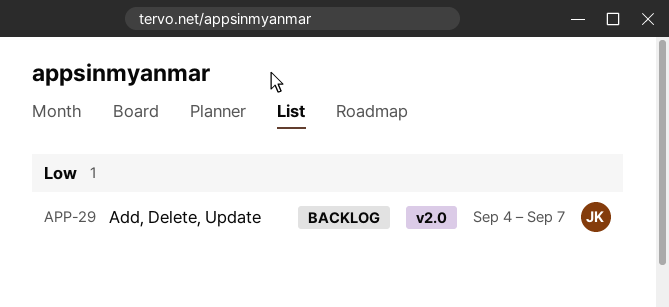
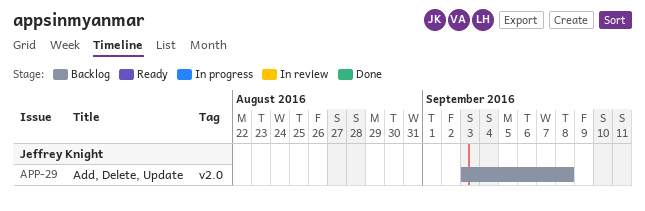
APP-29, start: Sep 4 -> Sep 3
APP-29, due: Sep 7 -> Sep 8

